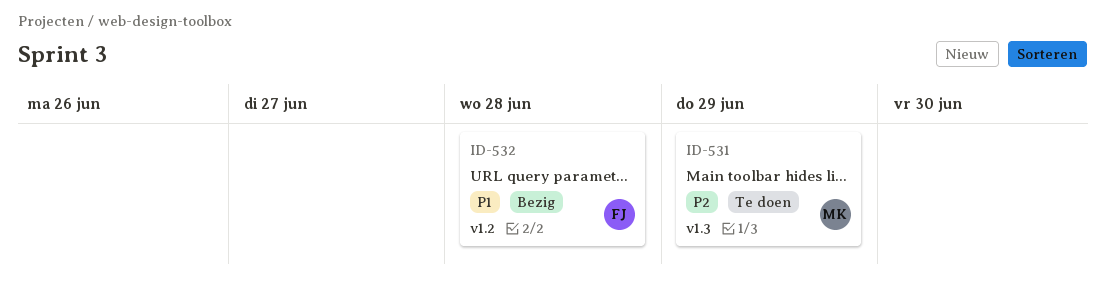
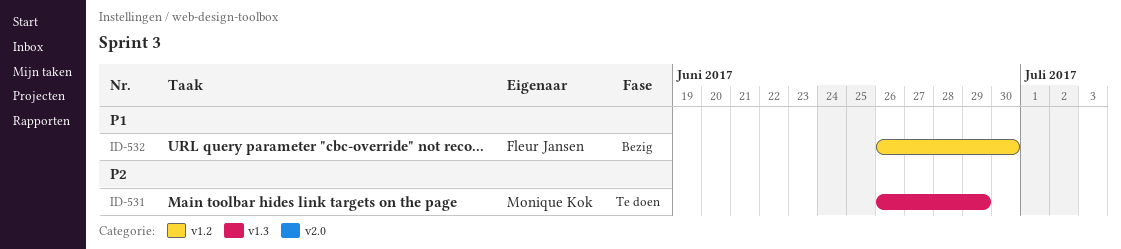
ID-532, due: Jun 28 -> Jun 30

